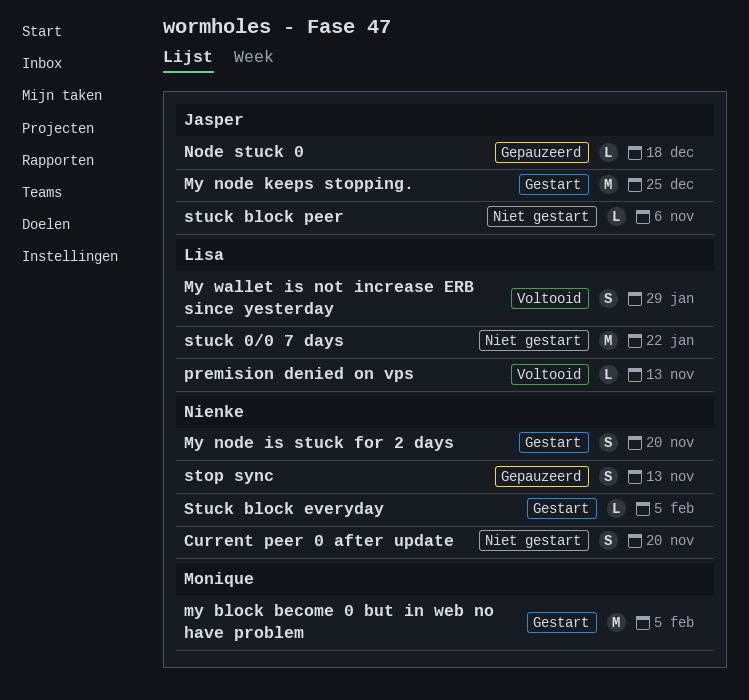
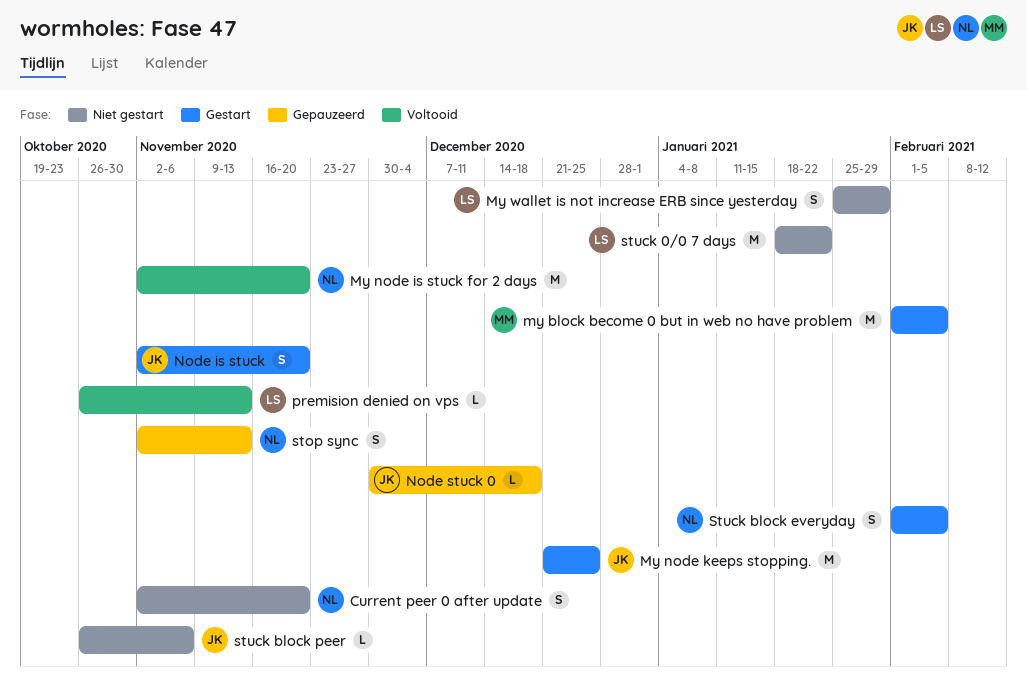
My node is stuck for 2 days, status: Gestart -> Voltooid
My node is stuck for 2 days, estimate: S -> M
My wallet is not increase ERB since yesterday, status: Voltooid -> Niet gestart
Node is stuck: none -> present
Stuck block everyday, estimate: L -> S

